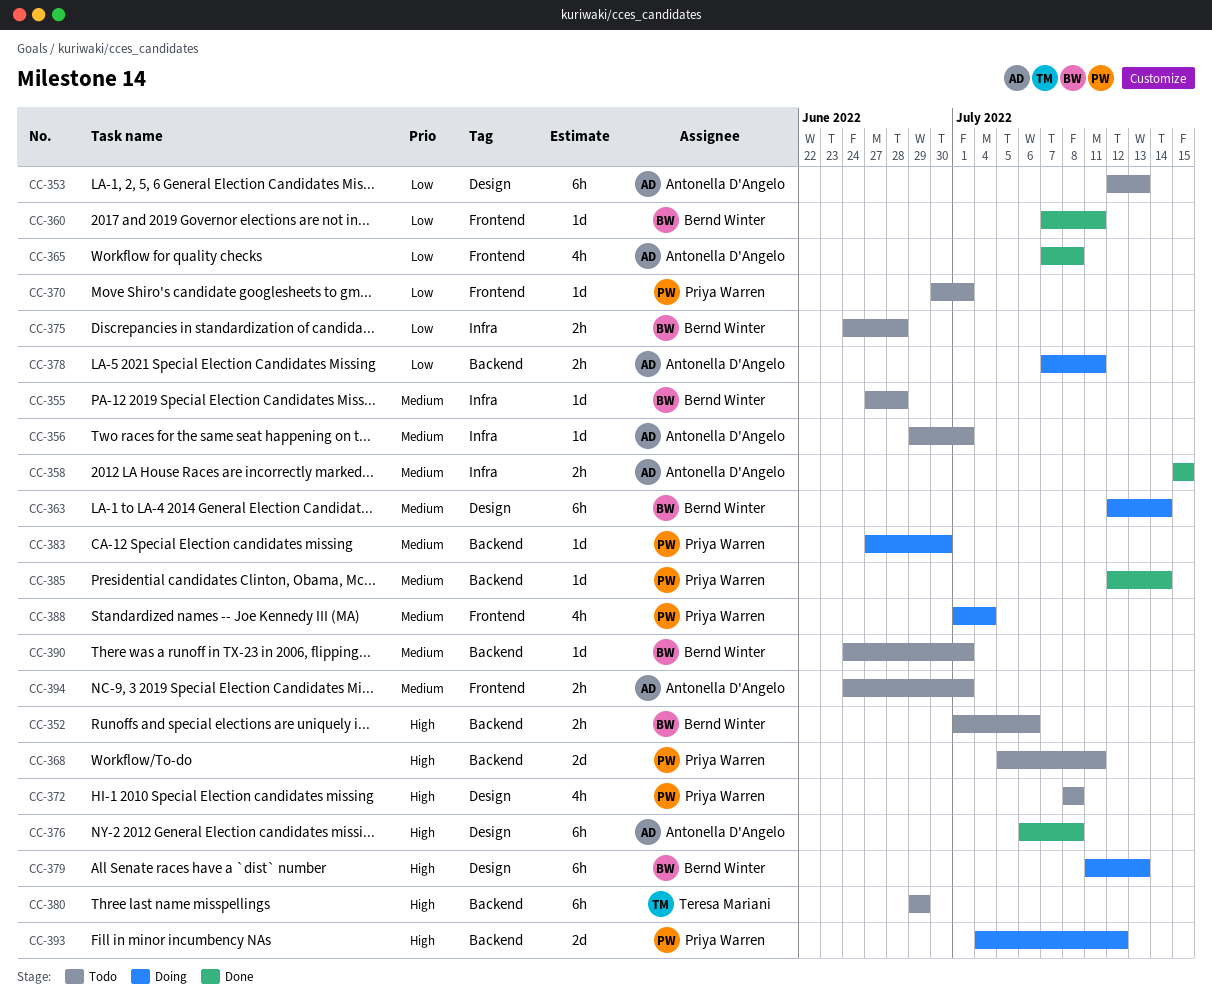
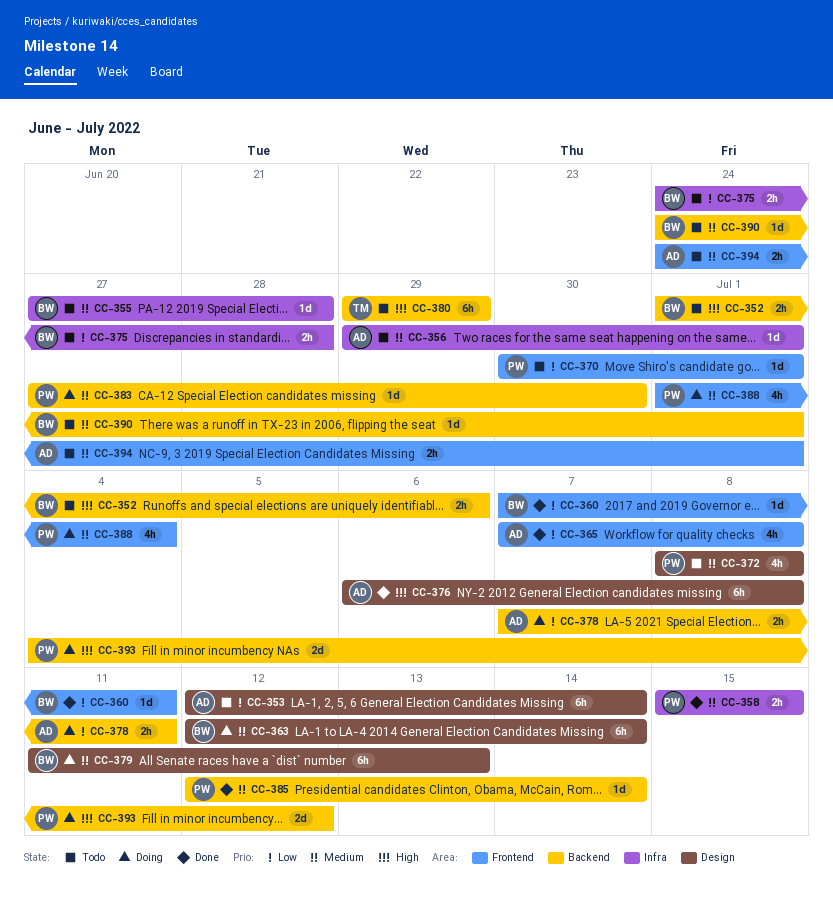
CC-353, due: Jul 13 -> Jul 14
CC-358, owner: Antonella D'Angelo -> Priya Warren
CC-368: present -> none
CC-372, priority: High -> Medium
CC-379, priority: High -> Medium

